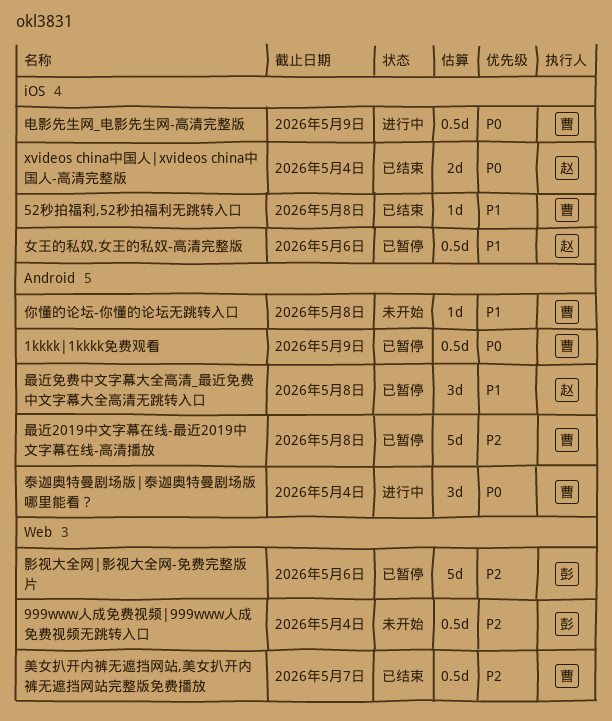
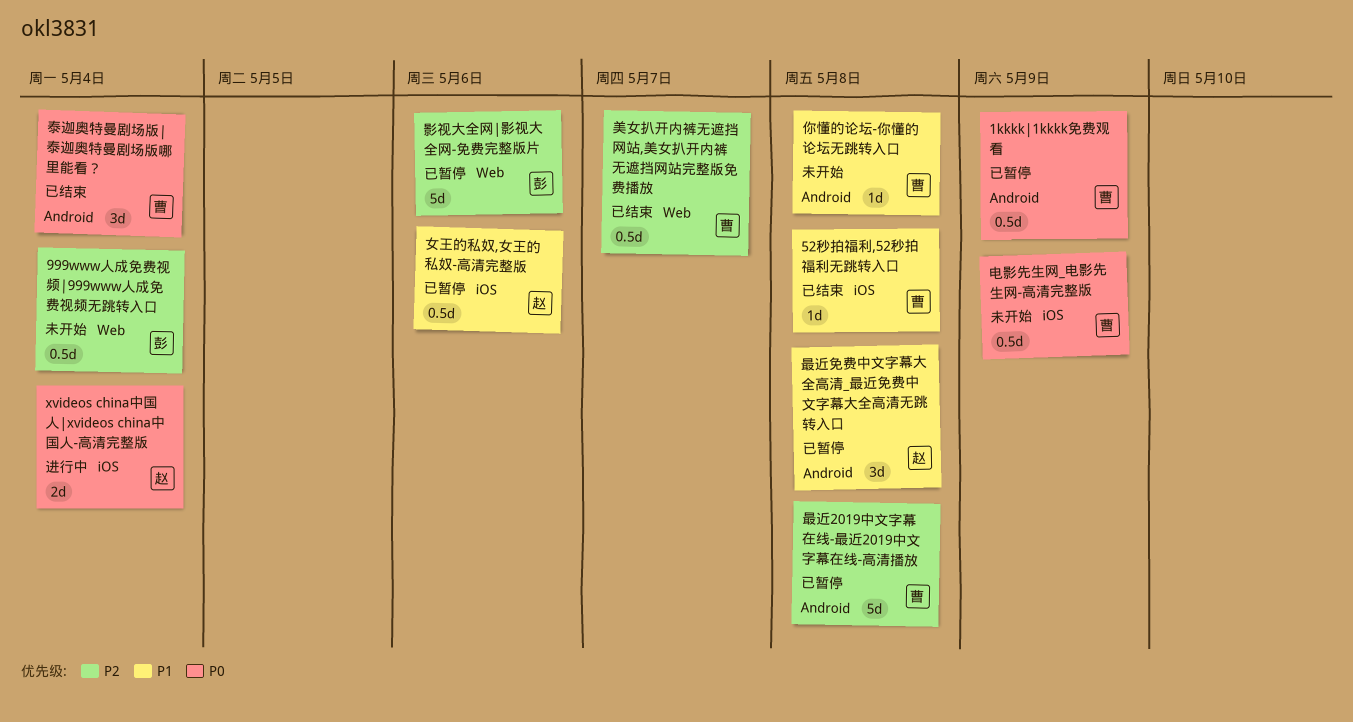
xvideos china中国人|xvideos china中国人-高清完整版, status: 已结束 -> 进行中
泰迦奥特曼剧场版|泰迦奥特曼剧场版哪里能看？, status: 进行中 -> 已结束
电影先生网_电影先生网-高清完整版, status: 进行中 -> 未开始

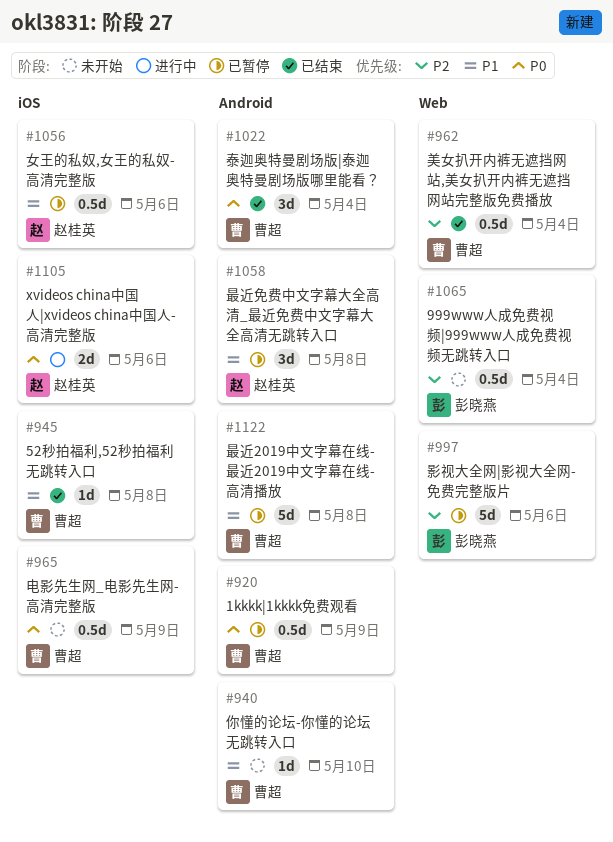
xvideos china中国人|xvideos china中国人-高清完整版, due: May 4 -> May 6
你懂的论坛-你懂的论坛无跳转入口, due: May 8 -> May 10
最近2019中文字幕在线-最近2019中文字幕在线-高清播放, priority: P2 -> P1
美女扒开内裤无遮挡网站,美女扒开内裤无遮挡网站完整版免费播放, due: May 7 -> May 4

